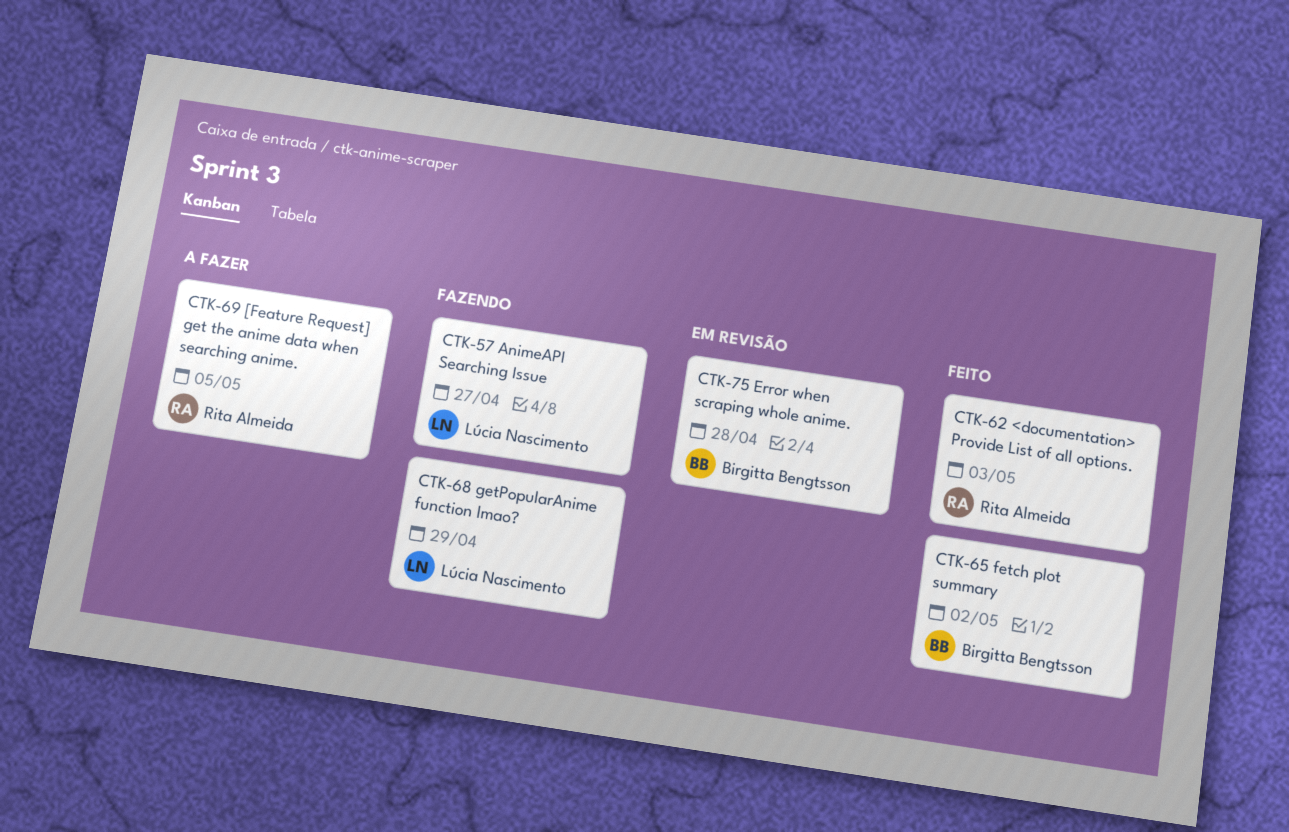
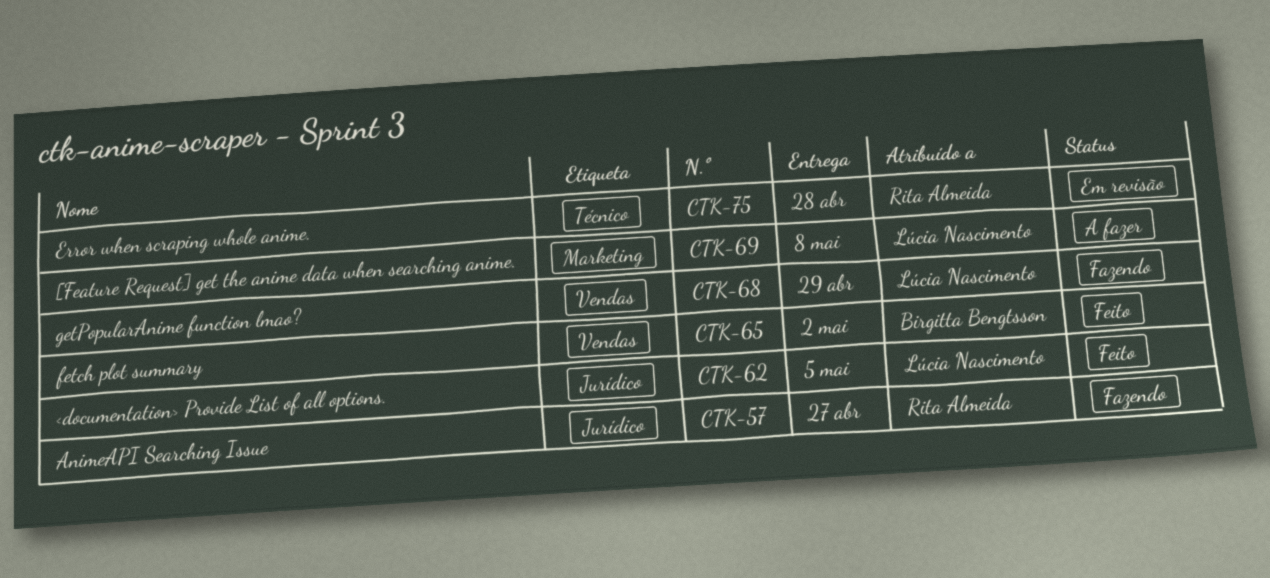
CTK-57, owner: Lúcia Nascimento -> Rita Almeida
CTK-62, owner: Rita Almeida -> Lúcia Nascimento
CTK-62, due: May 3 -> May 5
CTK-69, owner: Rita Almeida -> Lúcia Nascimento
CTK-69, due: May 5 -> May 8
CTK-75, owner: Birgitta Bengtsson -> Rita Almeida

